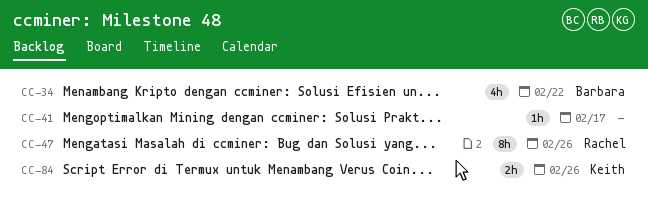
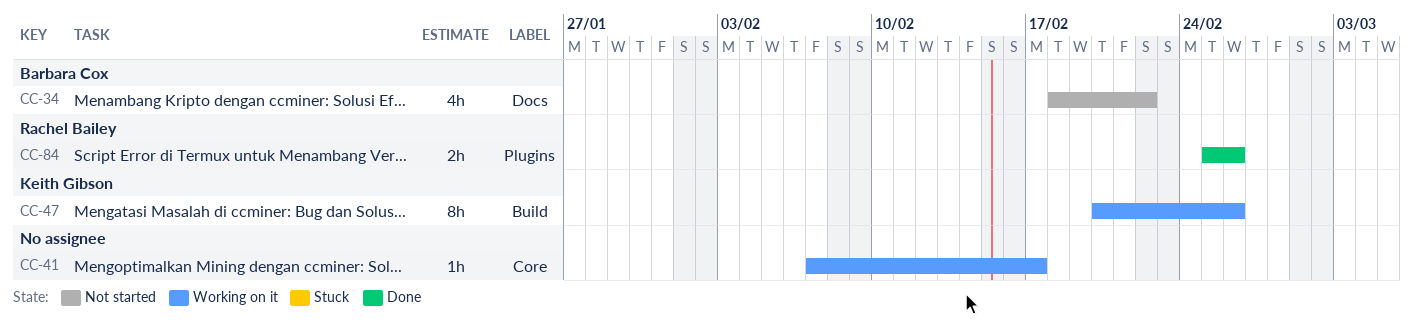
CC-47, owner: Rachel Bailey -> Keith Gibson
CC-84, owner: Keith Gibson -> Rachel Bailey

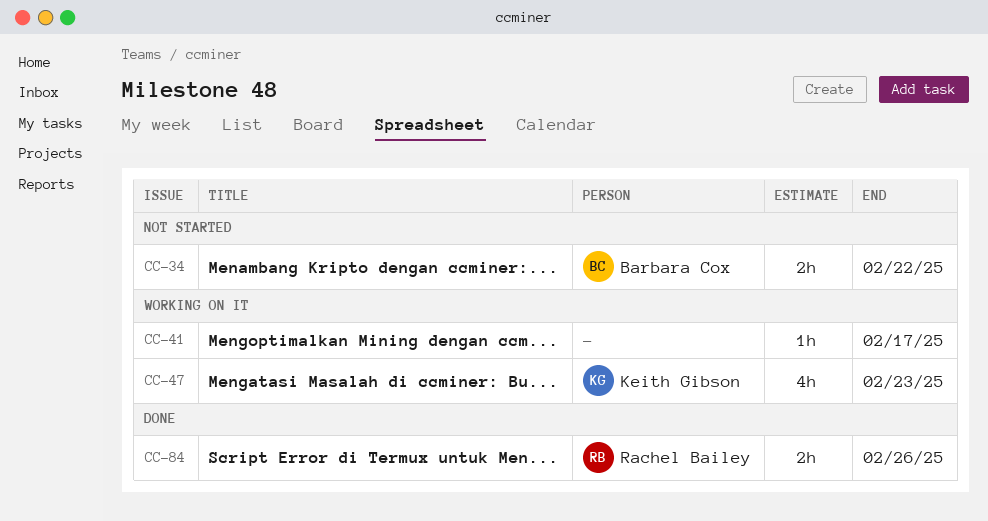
CC-34, estimate: 4h -> 2h
CC-47, estimate: 8h -> 4h
CC-47, due: Feb 26 -> Feb 23

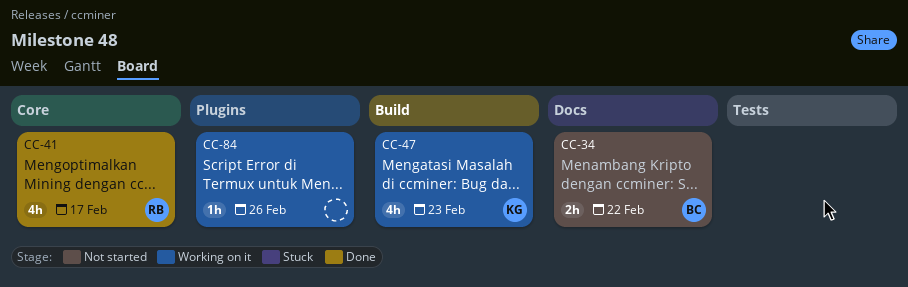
CC-41, status: Working on it -> Done
CC-41, owner: none -> Rachel Bailey
CC-41, estimate: 1h -> 4h
CC-84, status: Done -> Working on it
CC-84, owner: Rachel Bailey -> none
CC-84, estimate: 2h -> 1h

